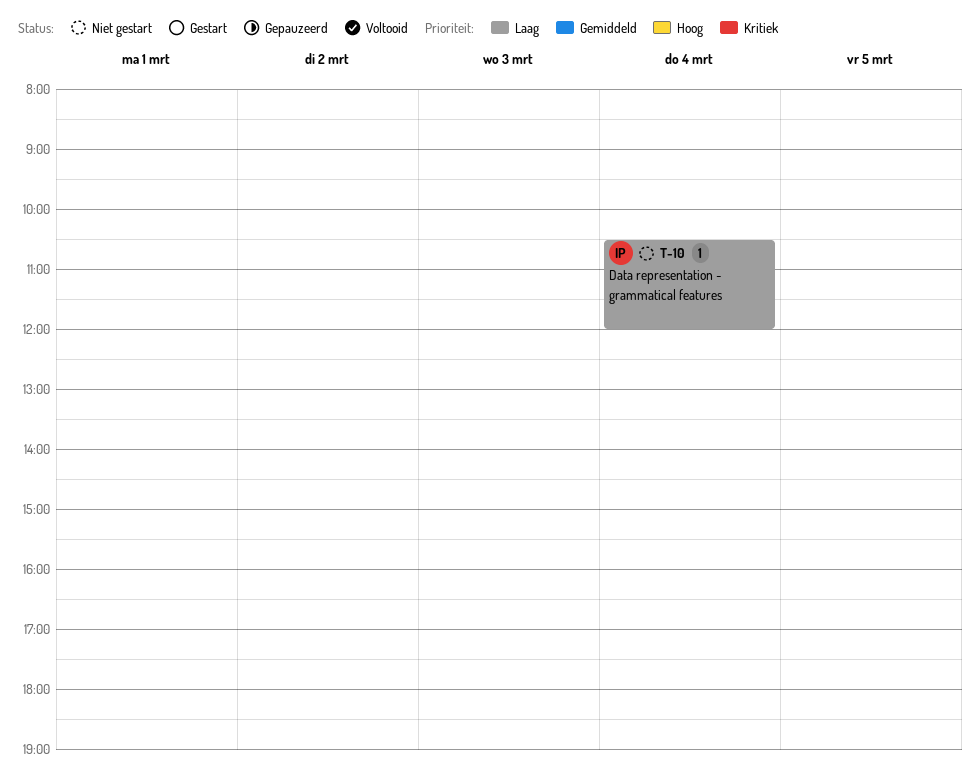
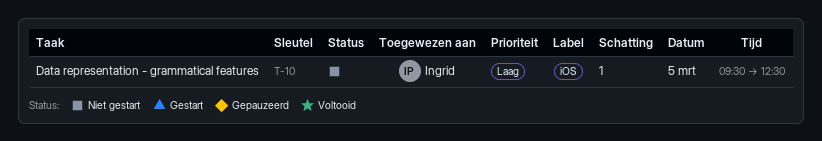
T-10, day: Mar 4 -> Mar 5
T-10, begins: 10:30 -> 09:30
T-10, ends: 12:00 -> 12:30

